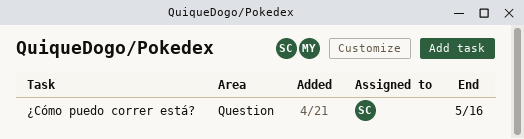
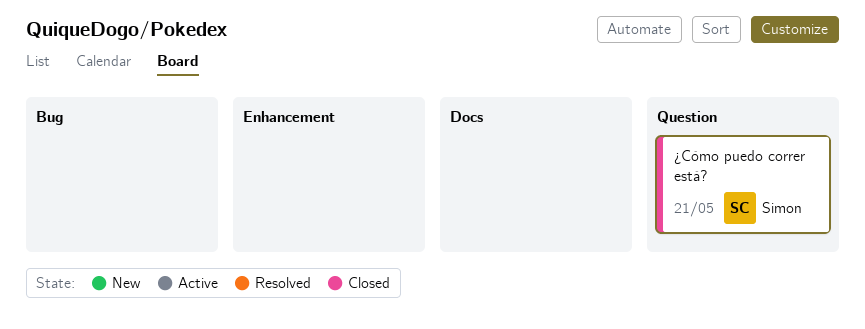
¿Cómo puedo correr está?, due: May 16 -> May 21

